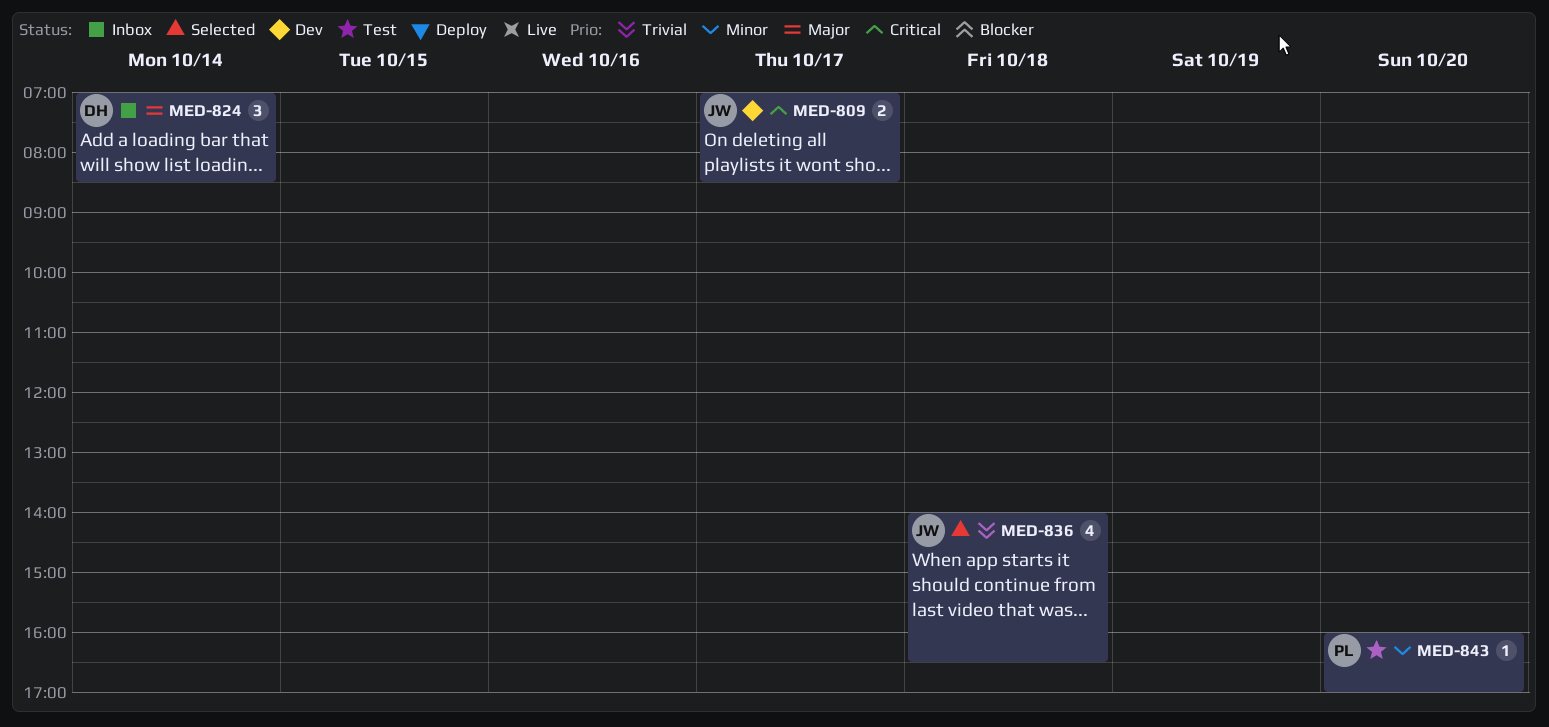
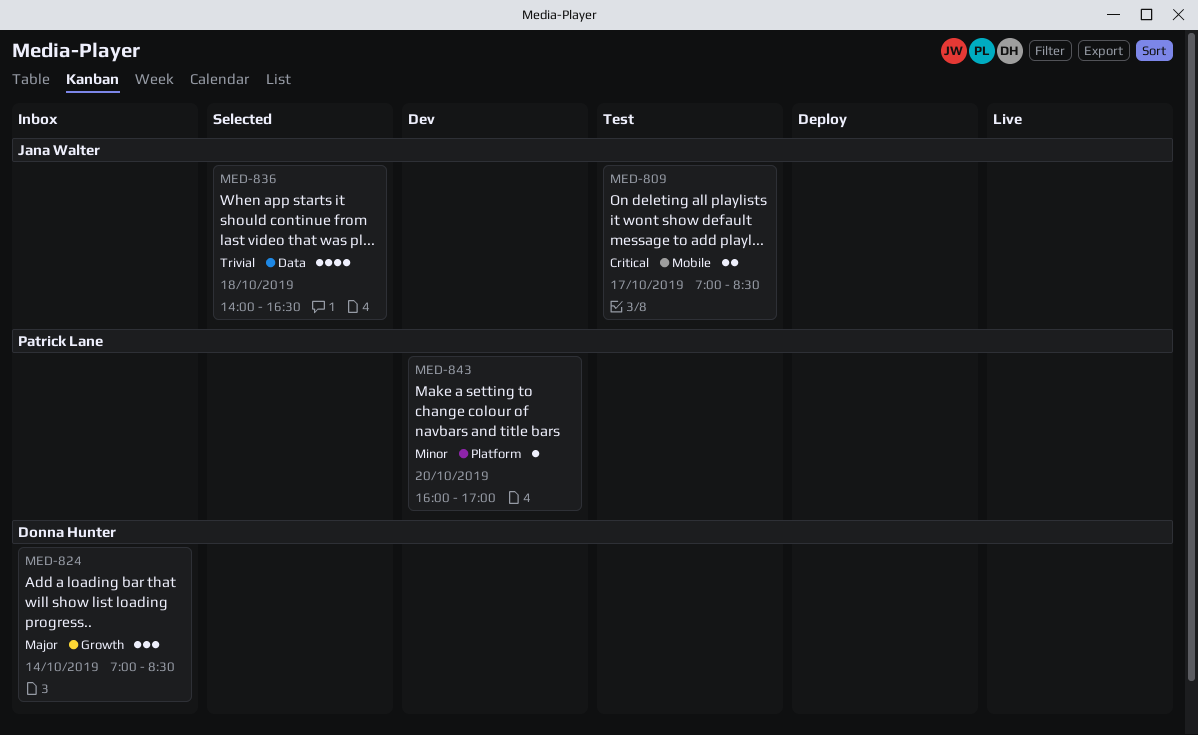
MED-809, status: Dev -> Test
MED-843, status: Test -> Dev

